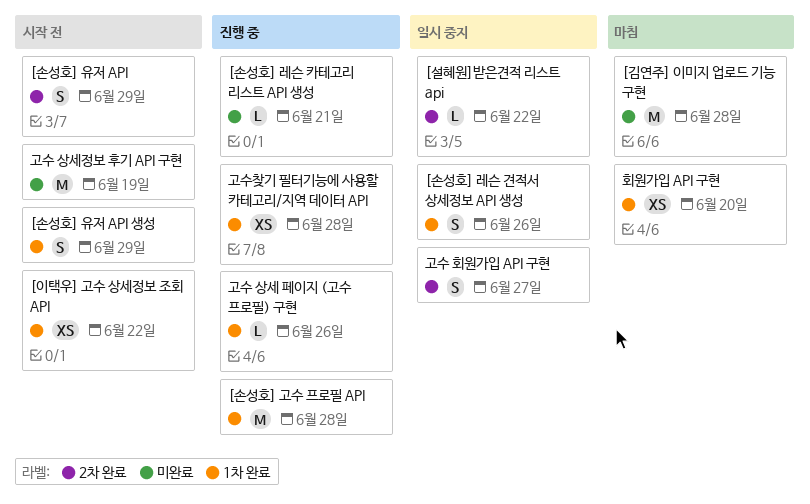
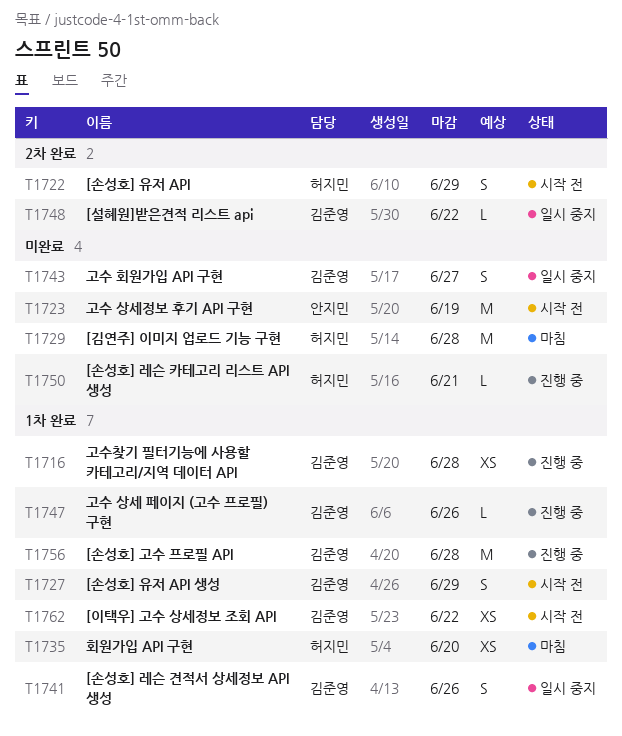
고수 회원가입 API 구현, label: 2차 완료 -> 미완료

